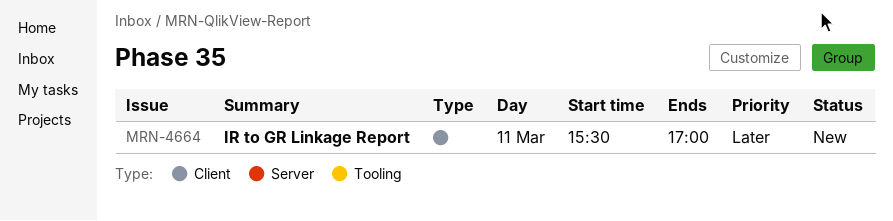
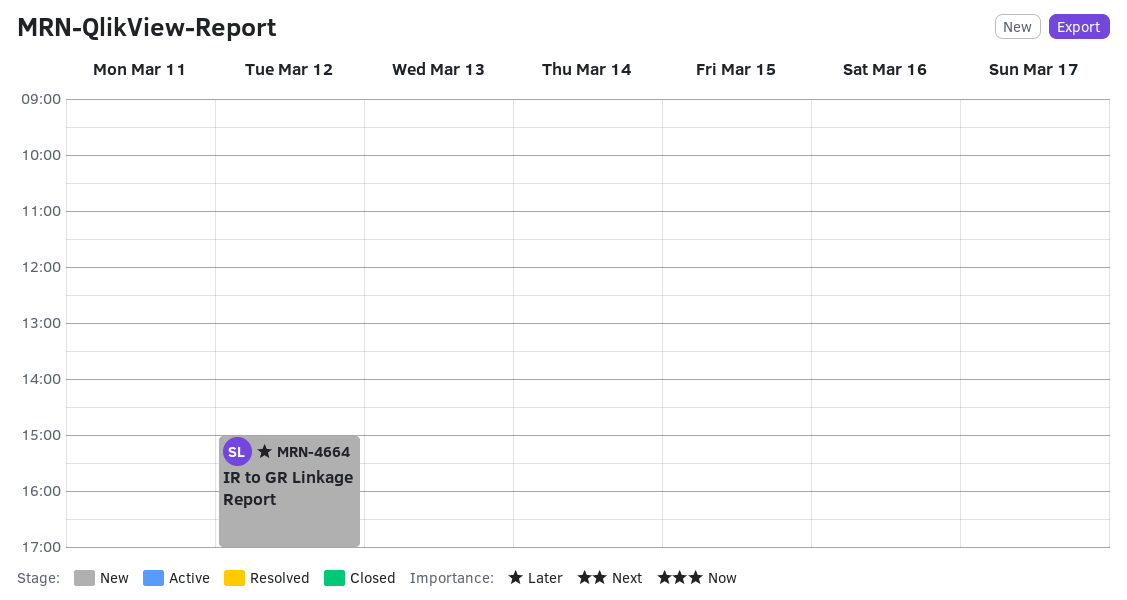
MRN-4664, day: Mar 11 -> Mar 12
MRN-4664, begins: 15:30 -> 15:00

